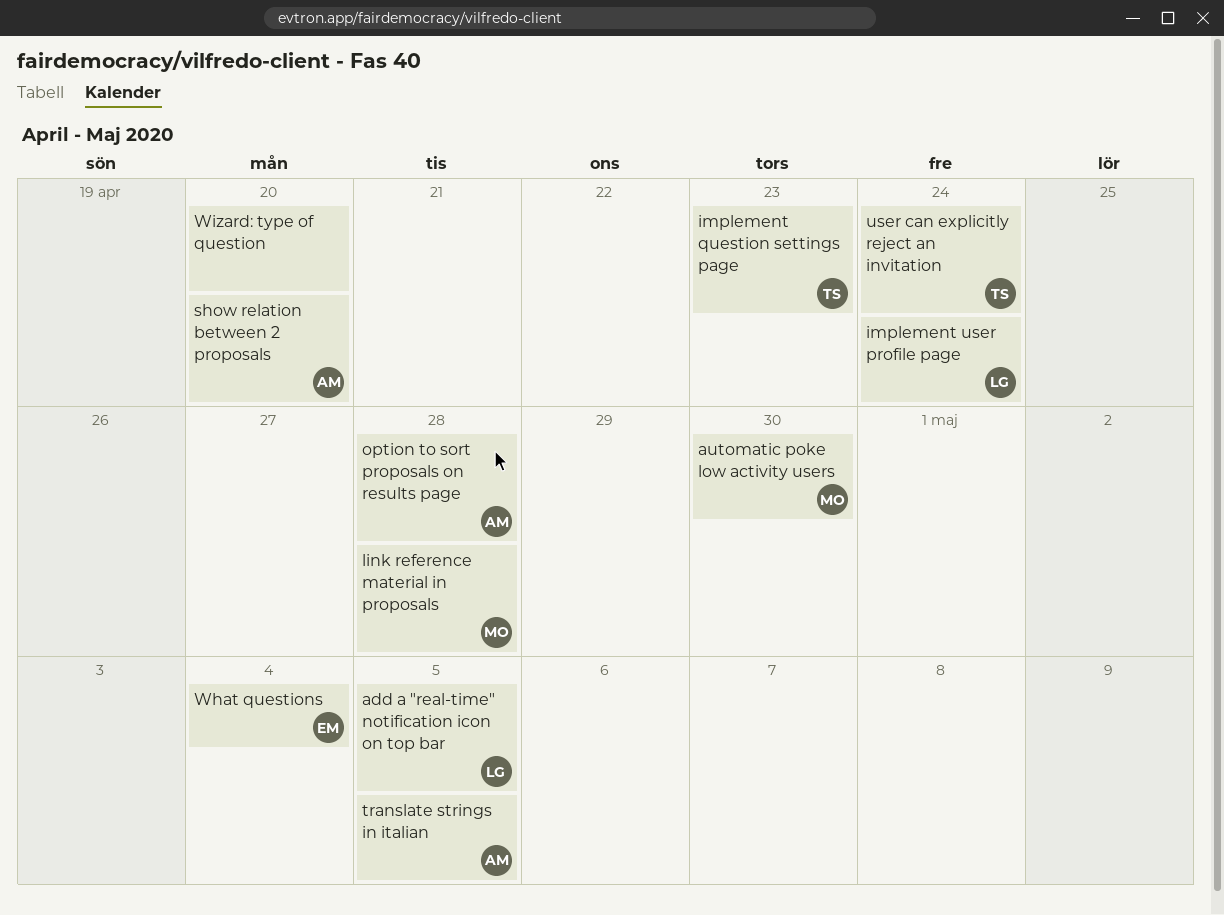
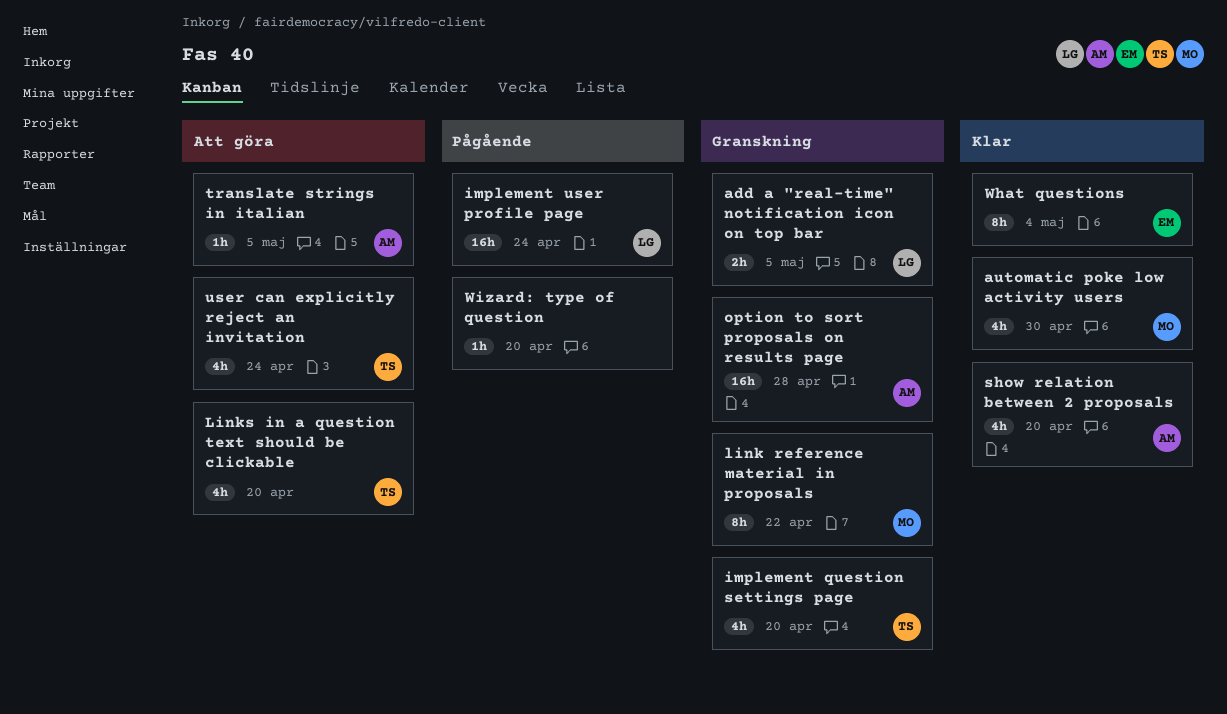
implement question settings page, due: Apr 23 -> Apr 20
link reference material in proposals, due: Apr 28 -> Apr 22
Links in a question text should be clickable: none -> present

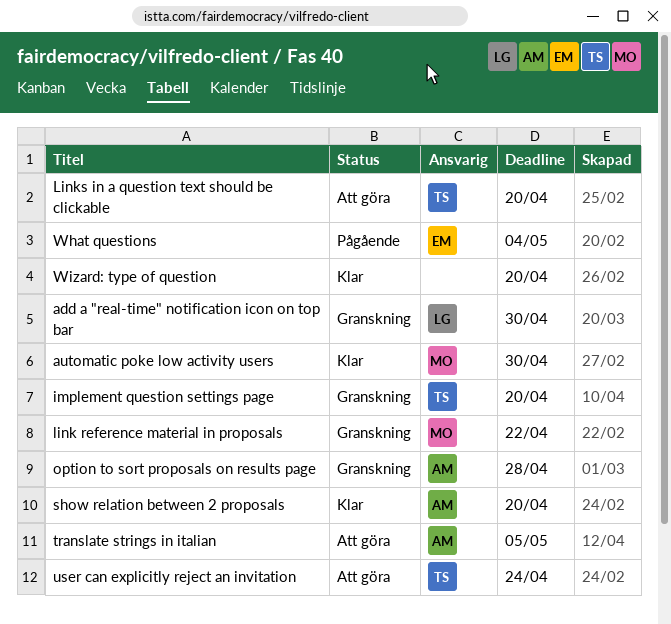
add a "real-time" notification icon on top bar, due: May 5 -> Apr 30
implement user profile page: present -> none
What questions, status: Klar -> Pågående
Wizard: type of question, status: Pågående -> Klar

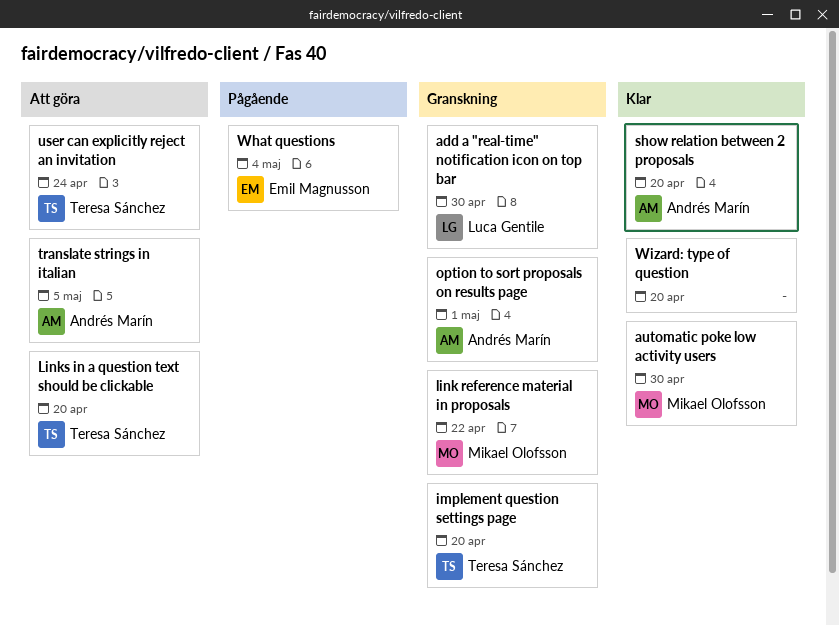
option to sort proposals on results page, due: Apr 28 -> May 1

